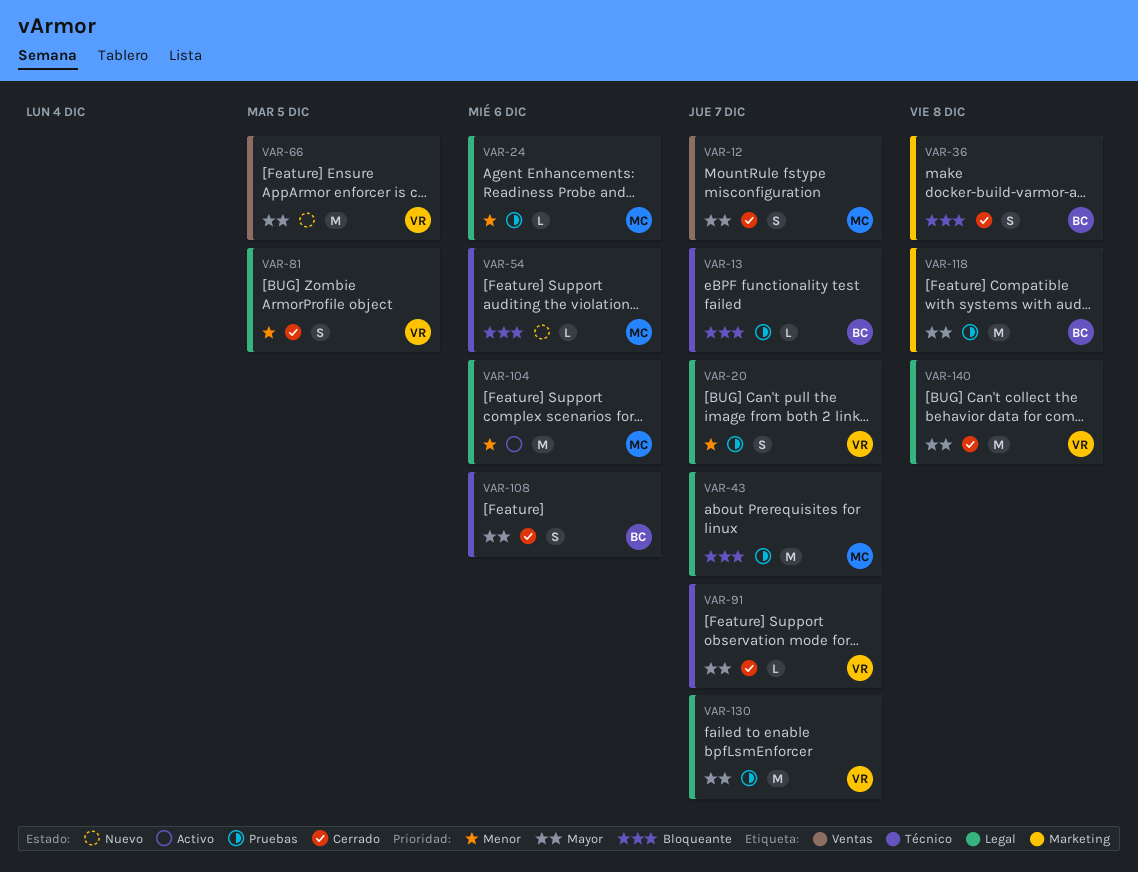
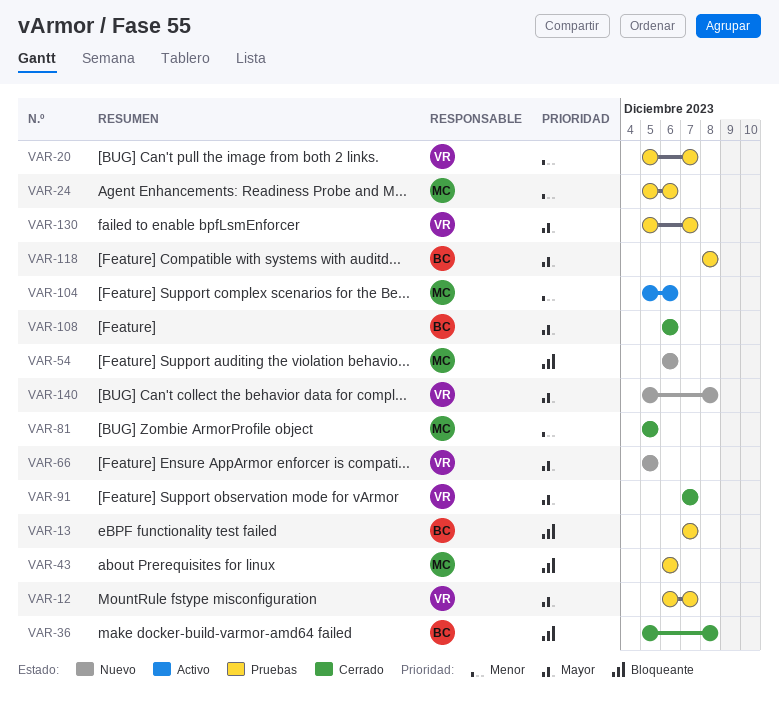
VAR-12, status: Cerrado -> Pruebas
VAR-12, owner: MC -> VR
VAR-43, due: Dec 7 -> Dec 6
VAR-81, owner: VR -> MC
VAR-140, status: Cerrado -> Nuevo

